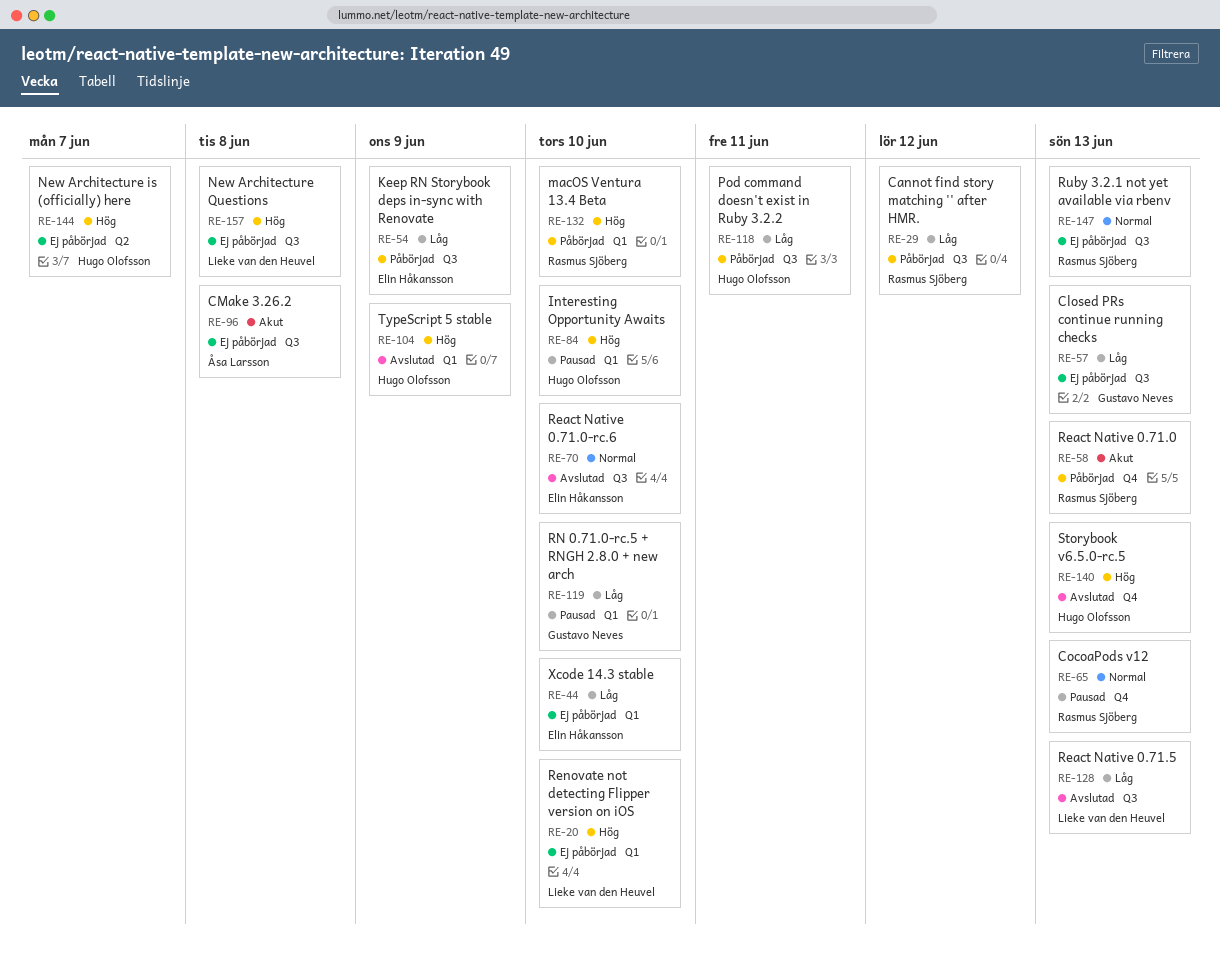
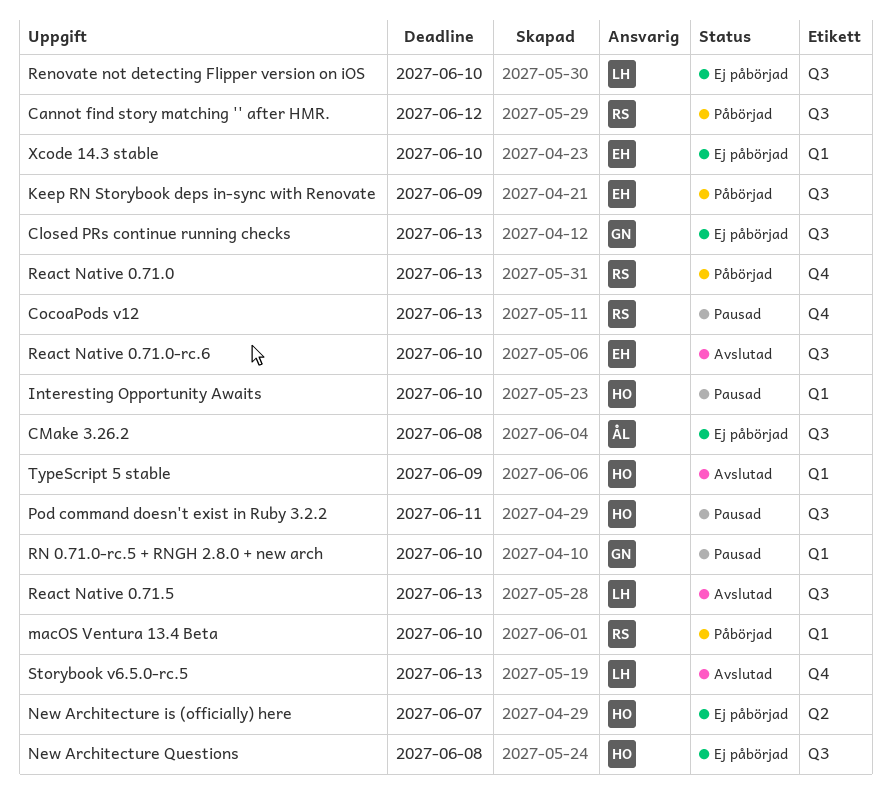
New Architecture Questions, owner: Lieke van den Heuvel -> Hugo Olofsson
Pod command doesn't exist in Ruby 3.2.2, status: Påbörjad -> Pausad
Renovate not detecting Flipper version on iOS, label: Q1 -> Q3
Ruby 3.2.1 not yet available via rbenv: present -> none
Storybook v6.5.0-rc.5, owner: Hugo Olofsson -> Lieke van den Heuvel

